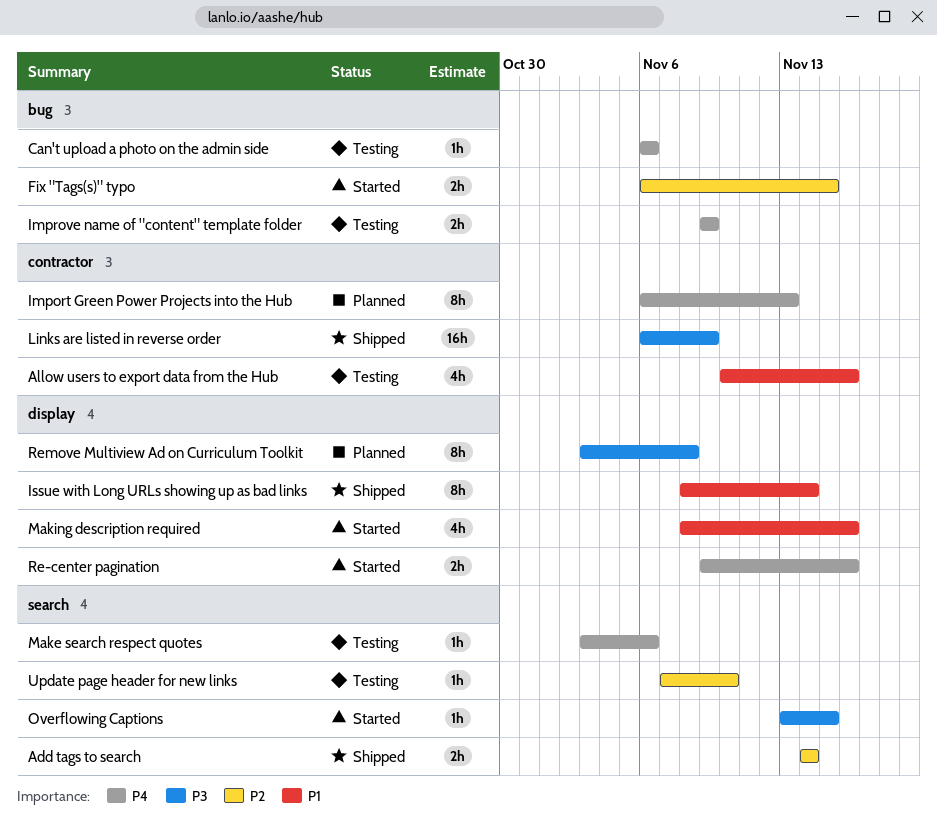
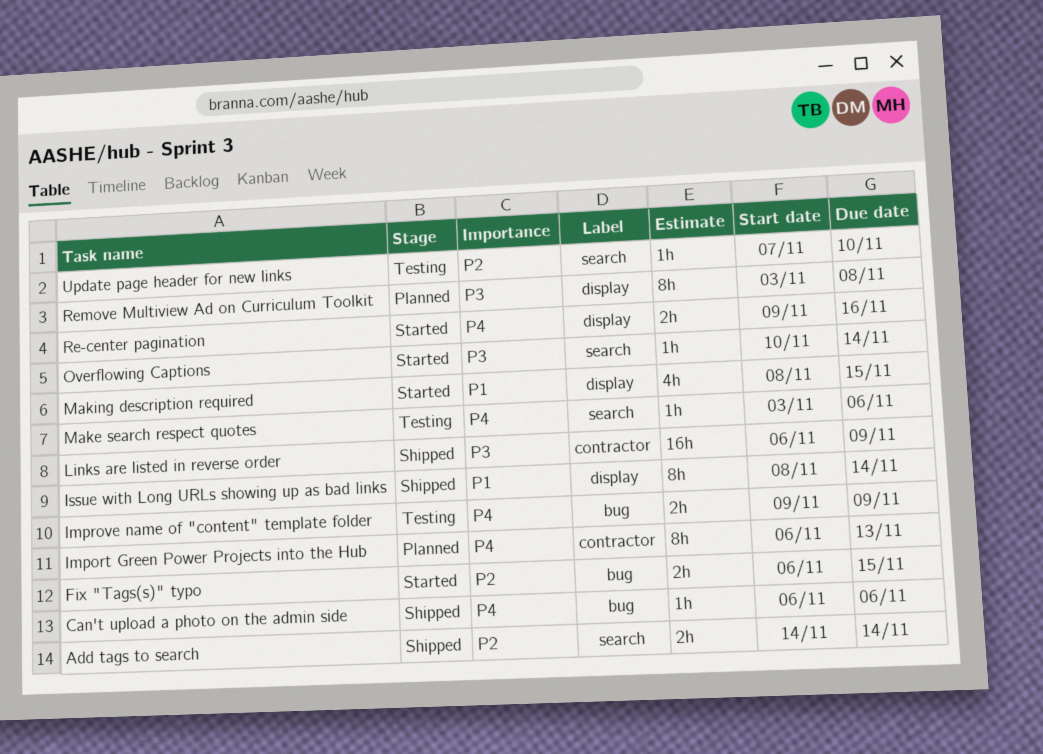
Allow users to export data from the Hub: present -> none
Can't upload a photo on the admin side, status: Testing -> Shipped
Making description required, due: Nov 16 -> Nov 15
Overflowing Captions, start: Nov 13 -> Nov 10
Overflowing Captions, due: Nov 15 -> Nov 14

